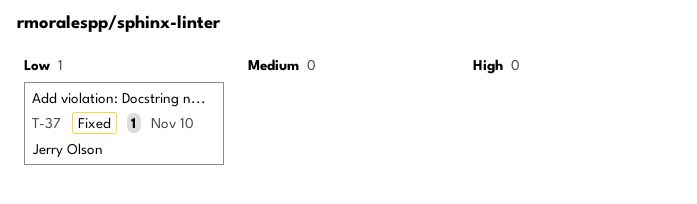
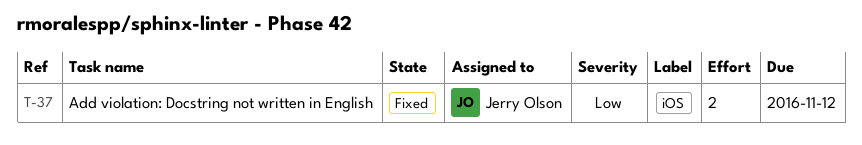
T-37, estimate: 1 -> 2
T-37, due: Nov 10 -> Nov 12

